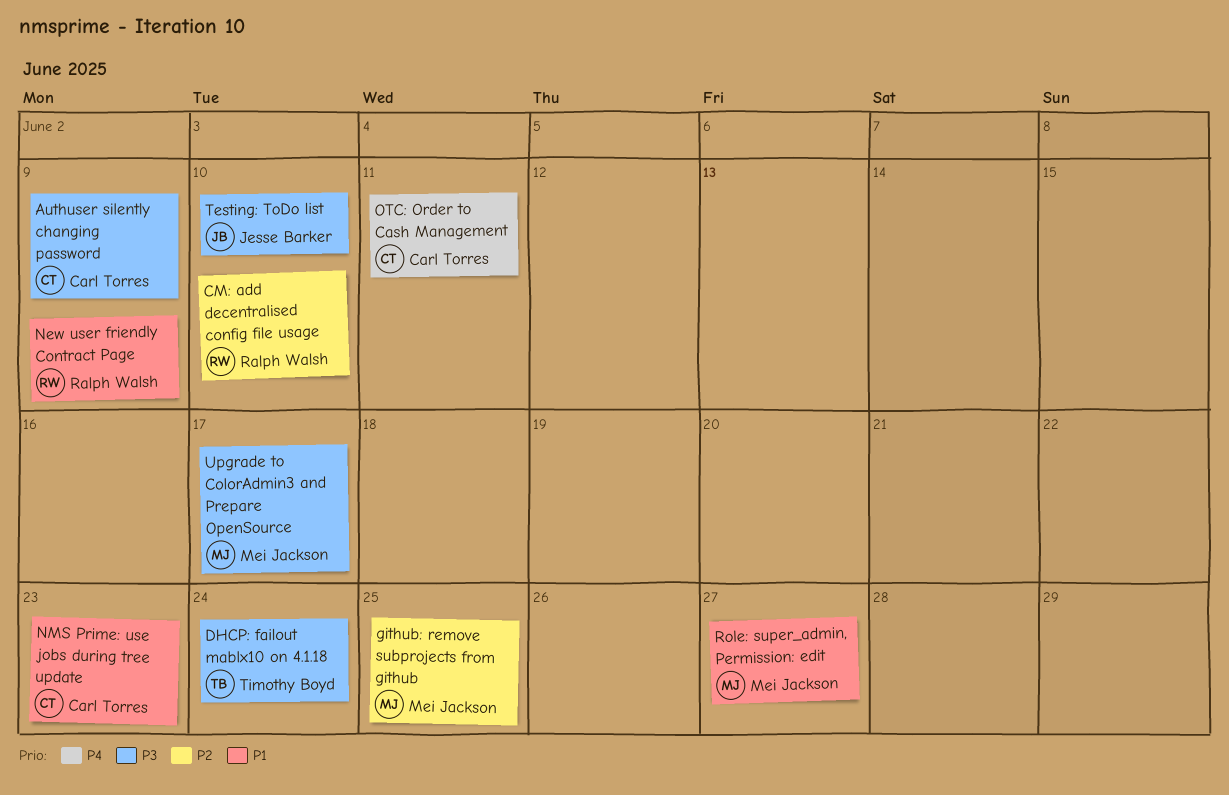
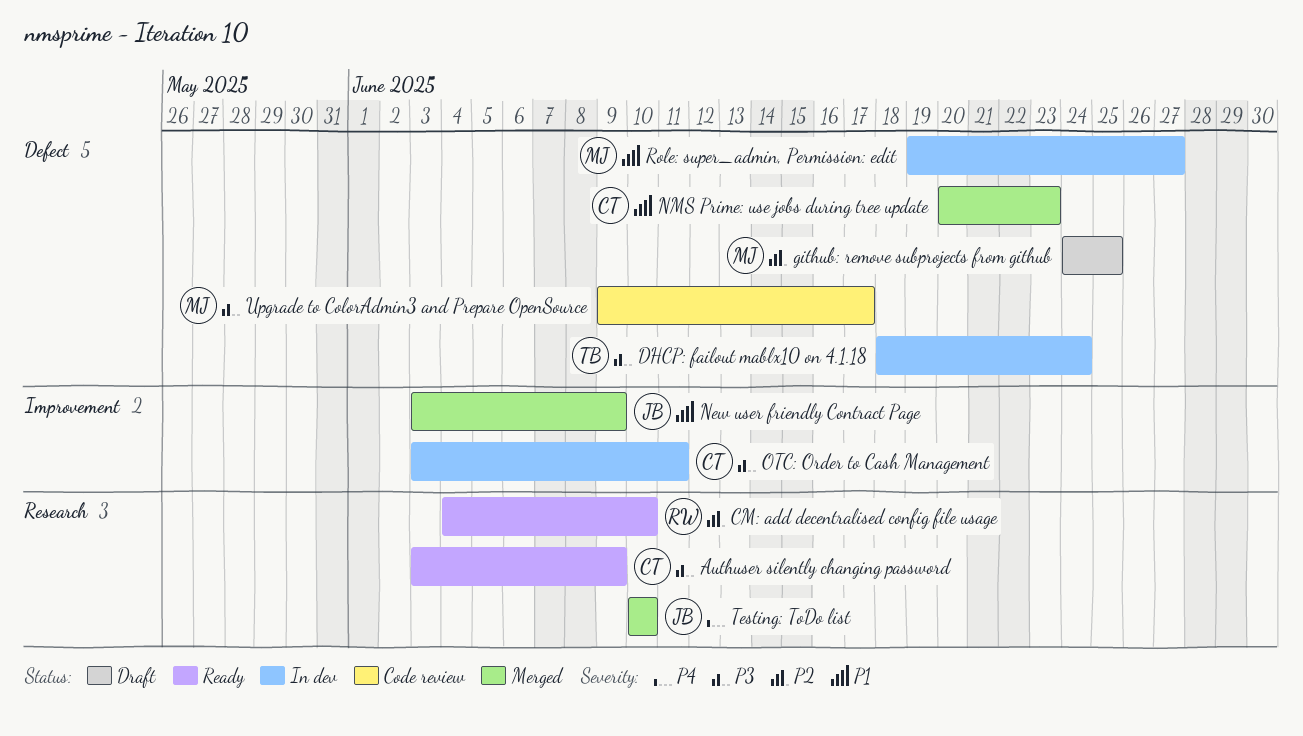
New user friendly Contract Page, owner: Ralph Walsh -> Jesse Barker
OTC: Order to Cash Management, priority: P4 -> P3
Testing: ToDo list, priority: P3 -> P4

